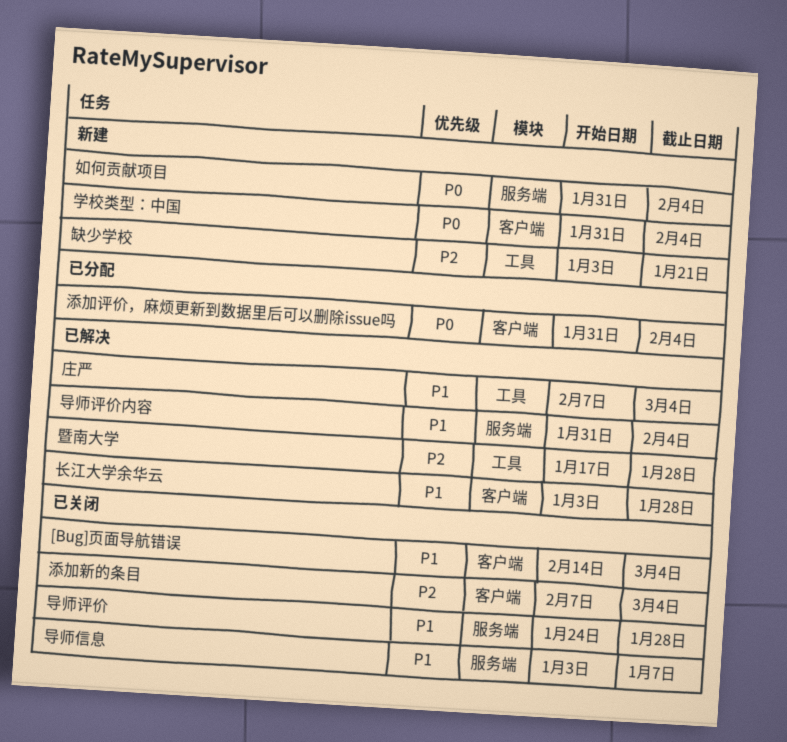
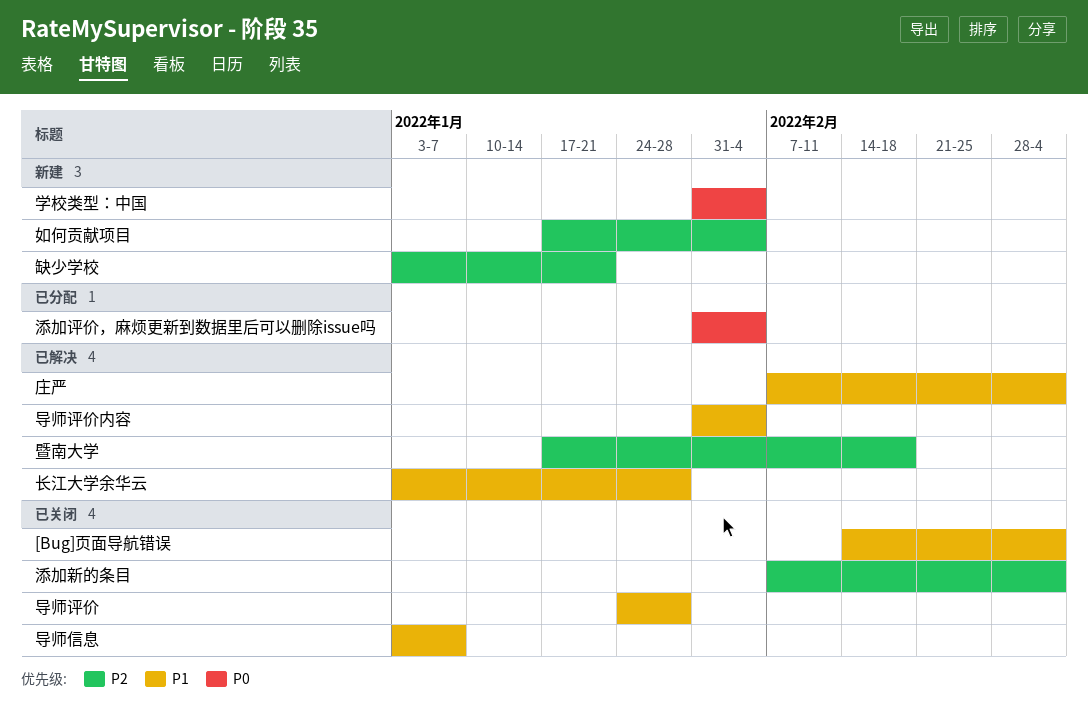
如何贡献项目, priority: P0 -> P2
如何贡献项目, start: Jan 31 -> Jan 17
暨南大学, due: Jan 28 -> Feb 18

